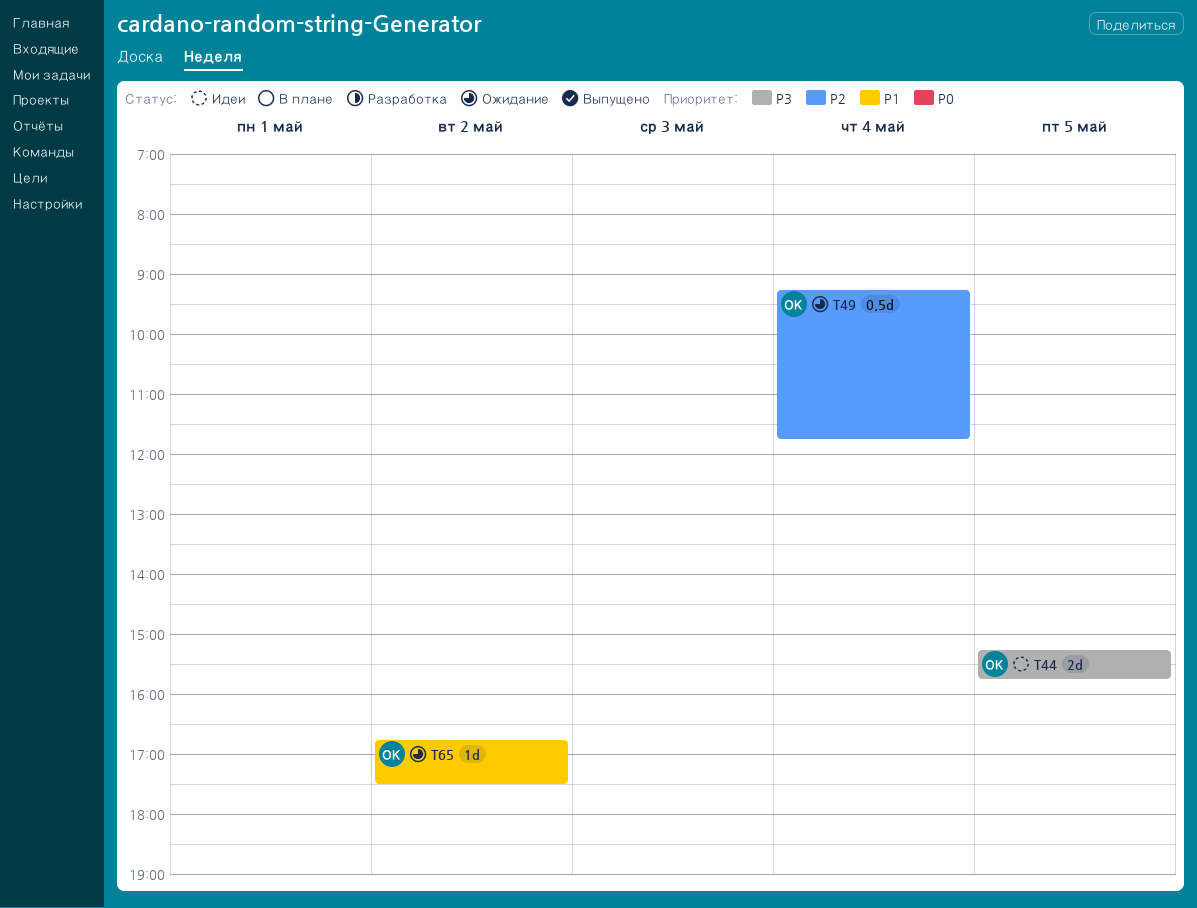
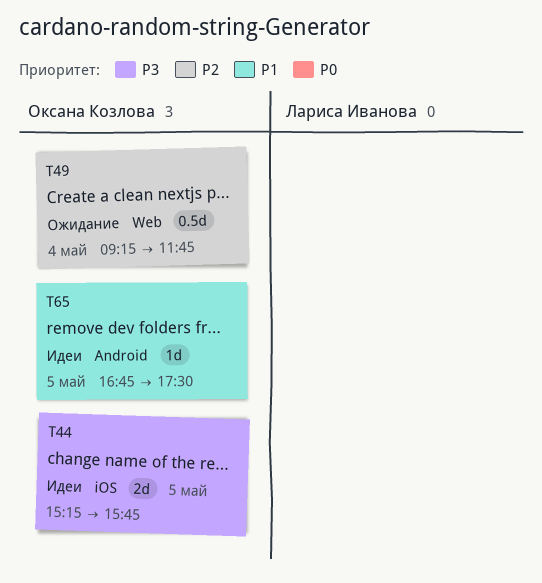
T65, status: Ожидание -> Идеи
T65, day: May 2 -> May 5

